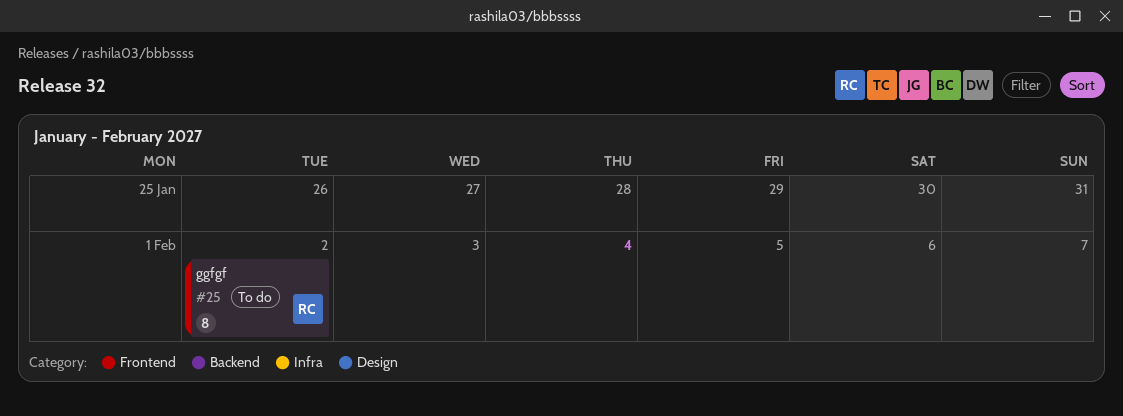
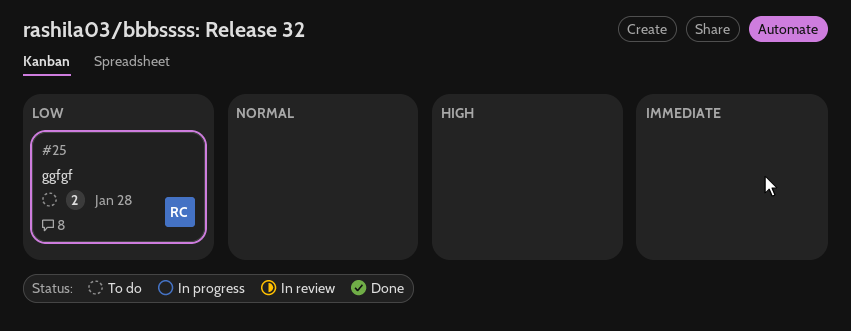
#25, estimate: 8 -> 2
#25, due: Feb 2 -> Jan 28

